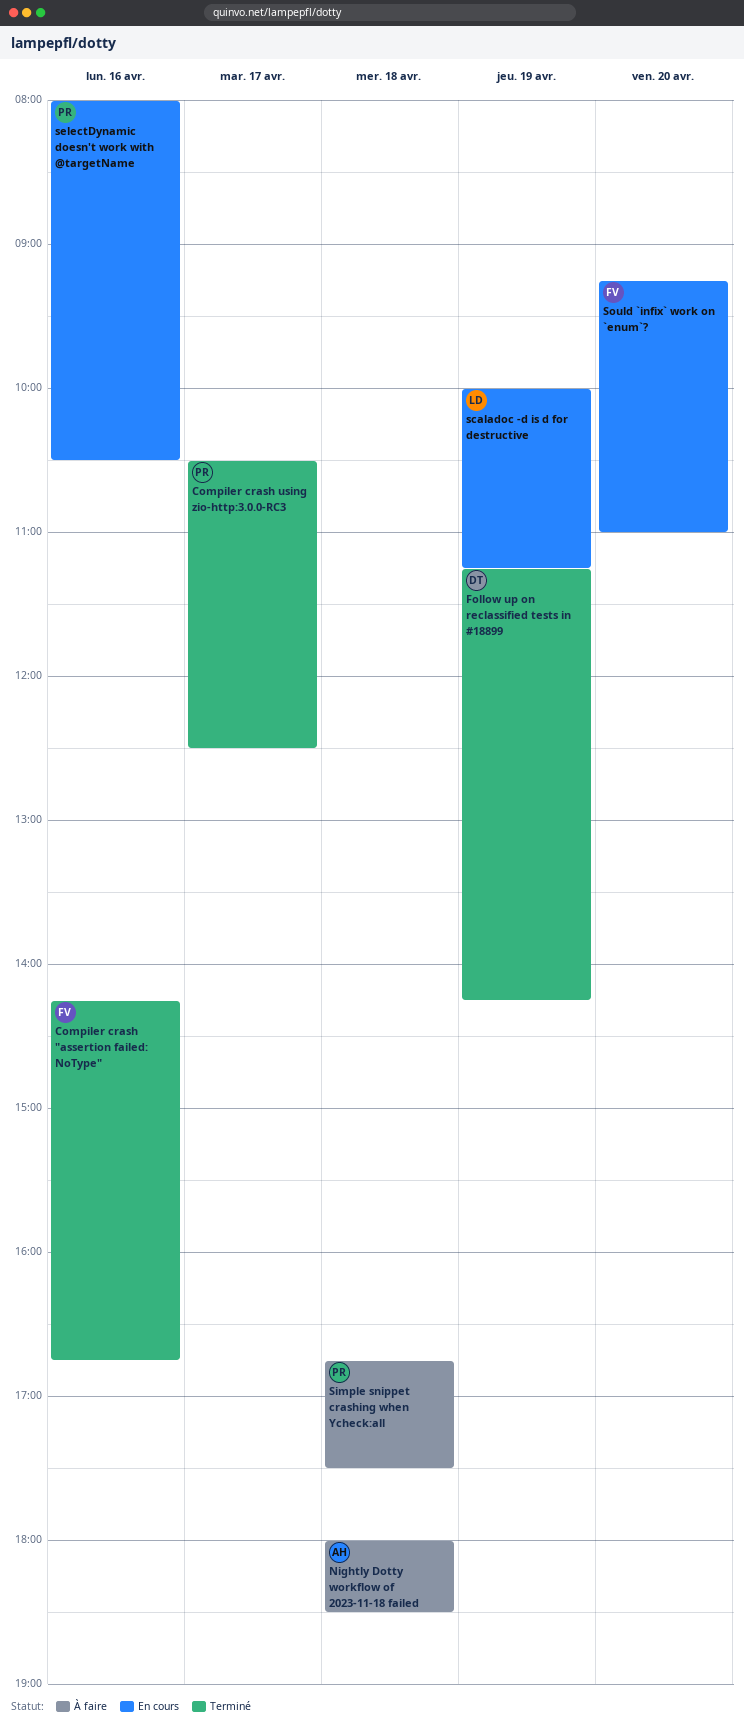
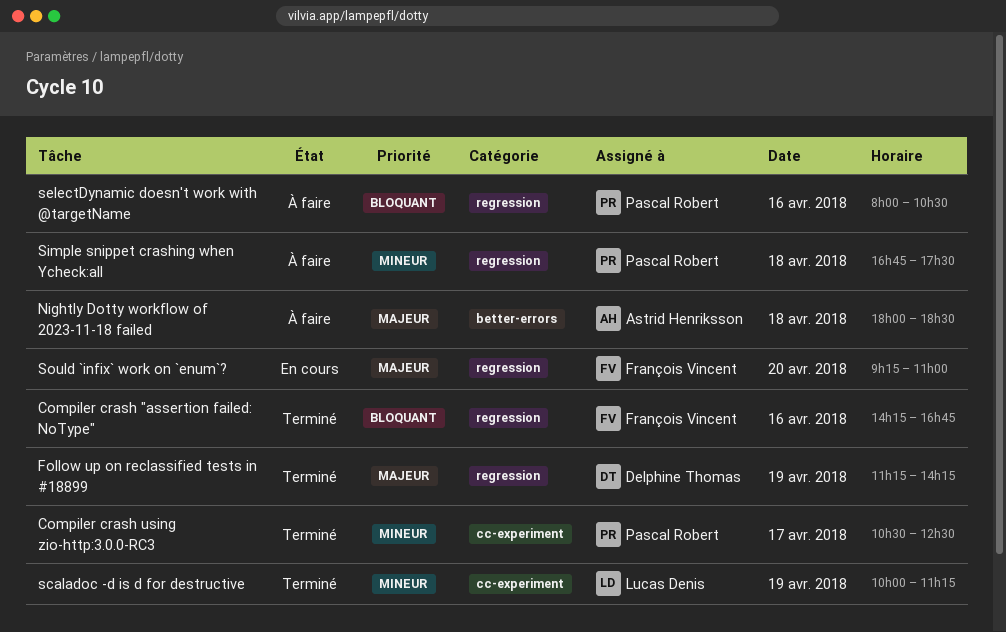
scaladoc -d is d for destructive, status: En cours -> Terminé
selectDynamic doesn't work with @targetName, status: En cours -> À faire

